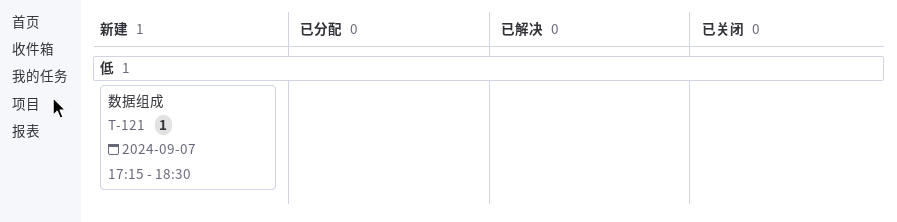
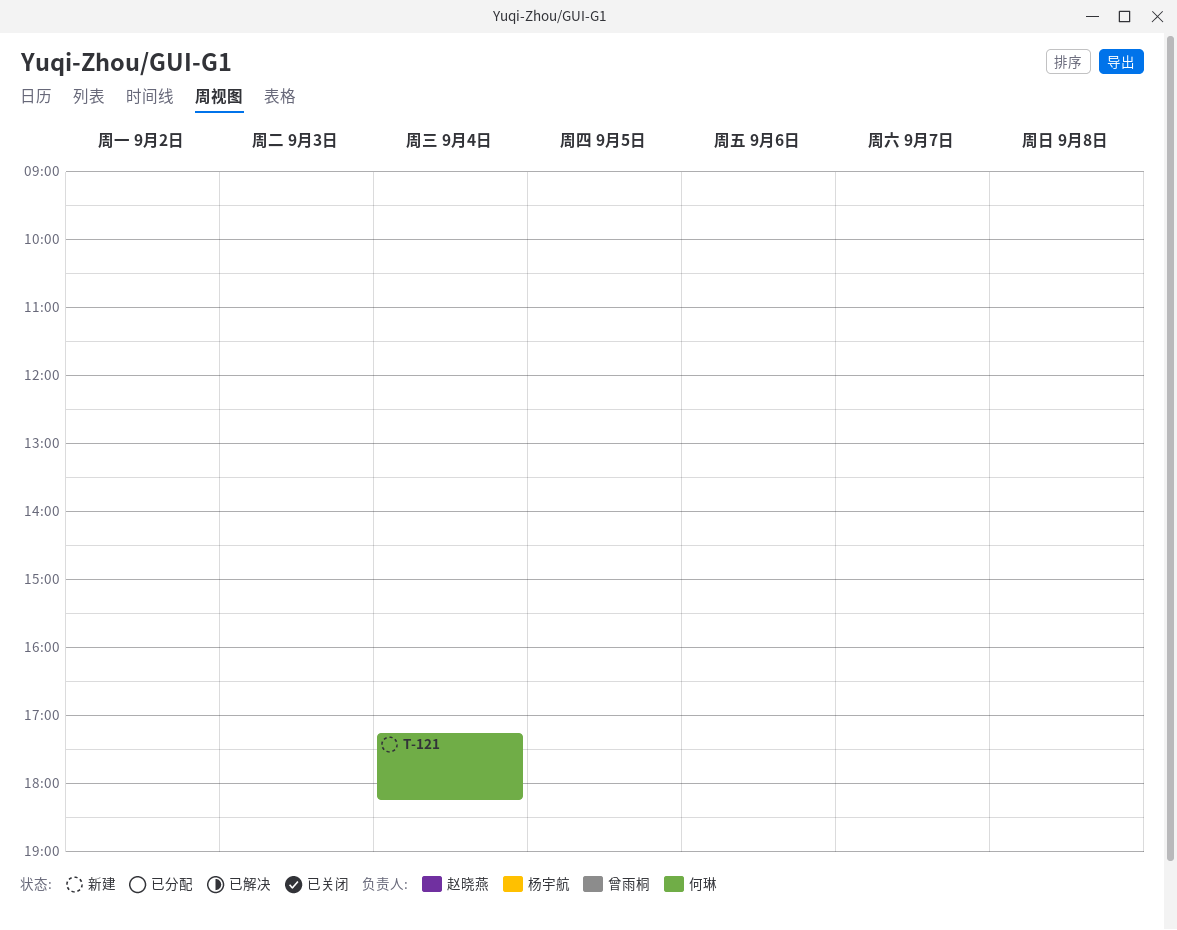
T-121, day: Sep 7 -> Sep 4
T-121, ends: 18:30 -> 18:15

